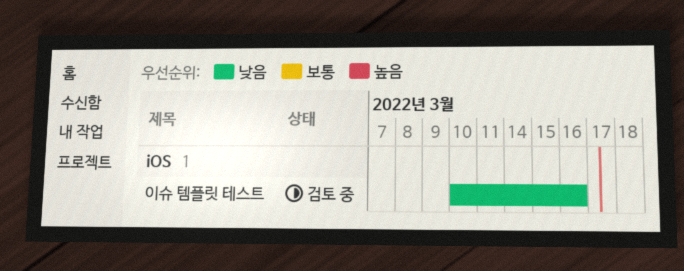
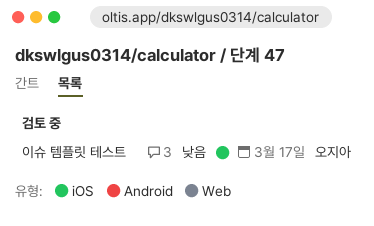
이슈 템플릿 테스트, due: Mar 16 -> Mar 17

